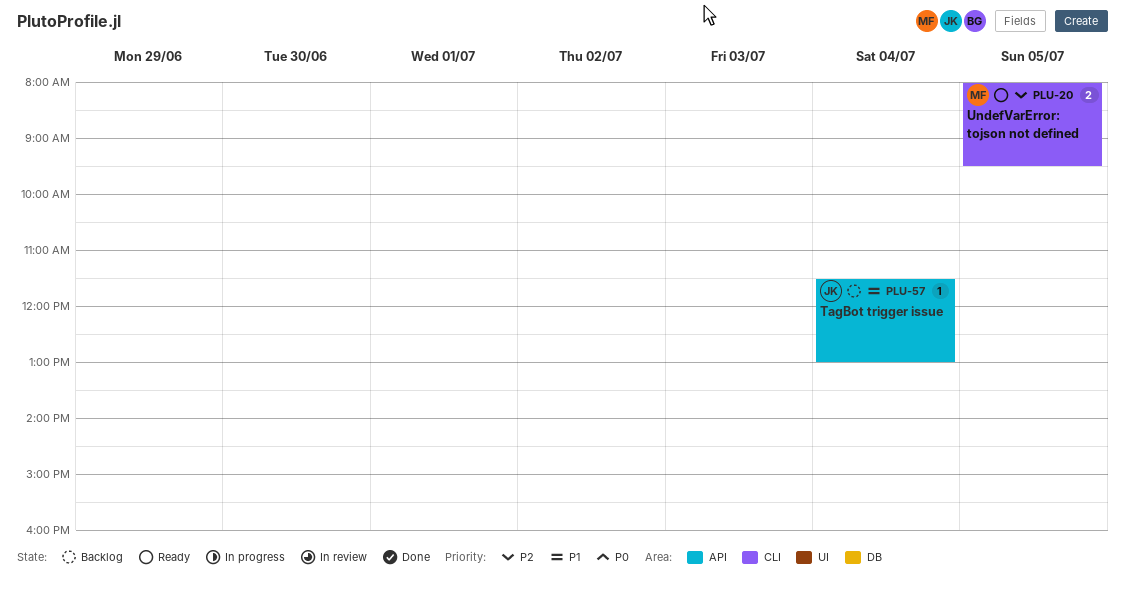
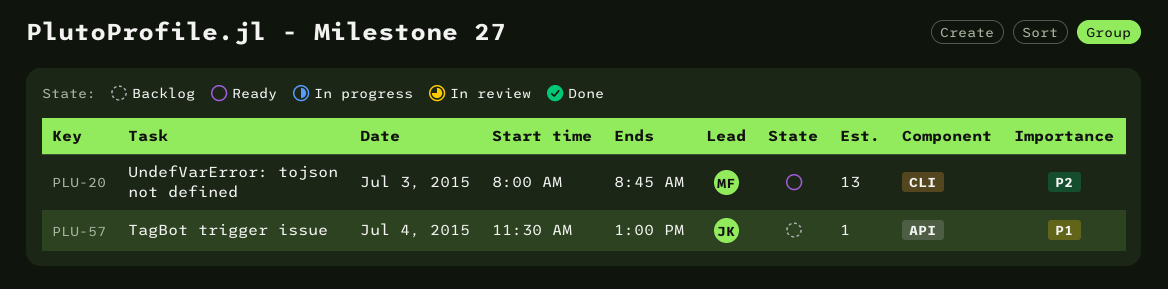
PLU-20, estimate: 2 -> 13
PLU-20, day: Jul 5 -> Jul 3
PLU-20, ends: 09:30 -> 08:45

